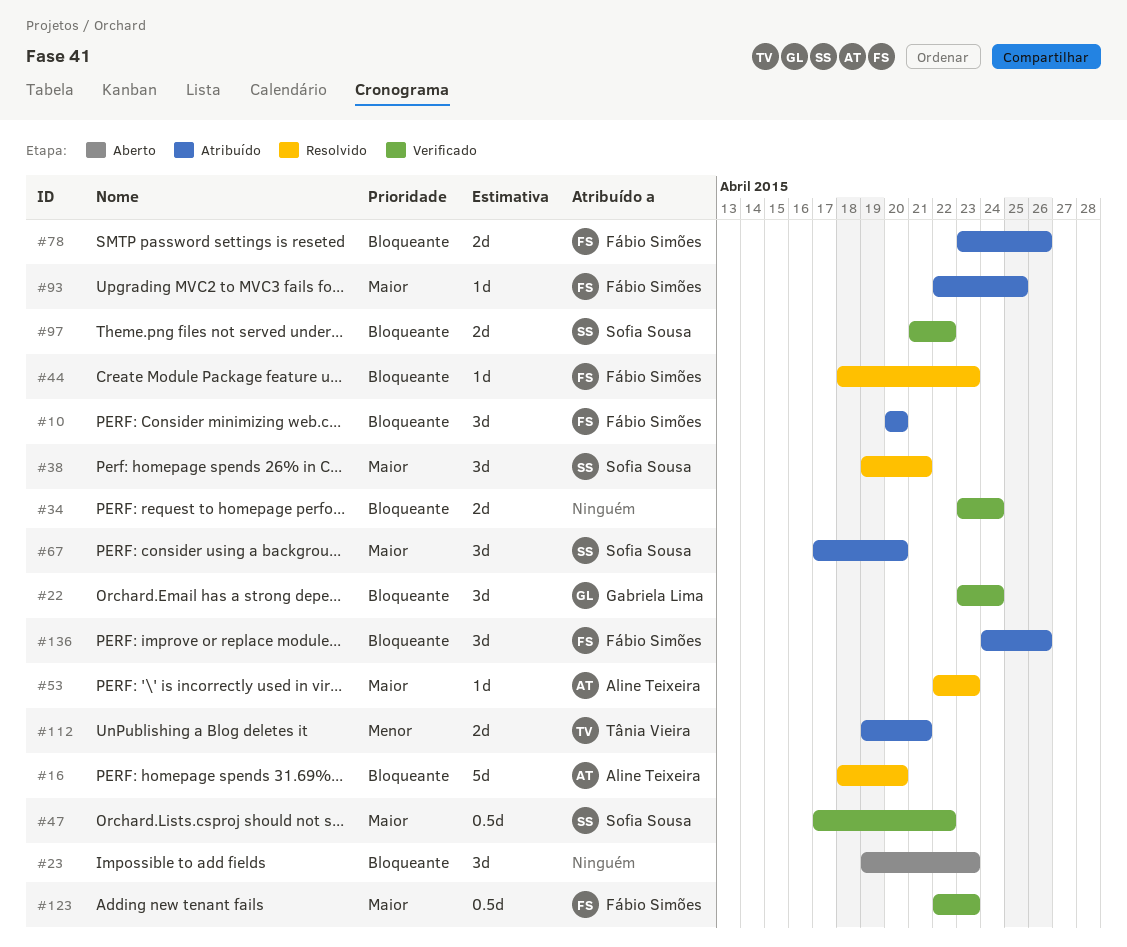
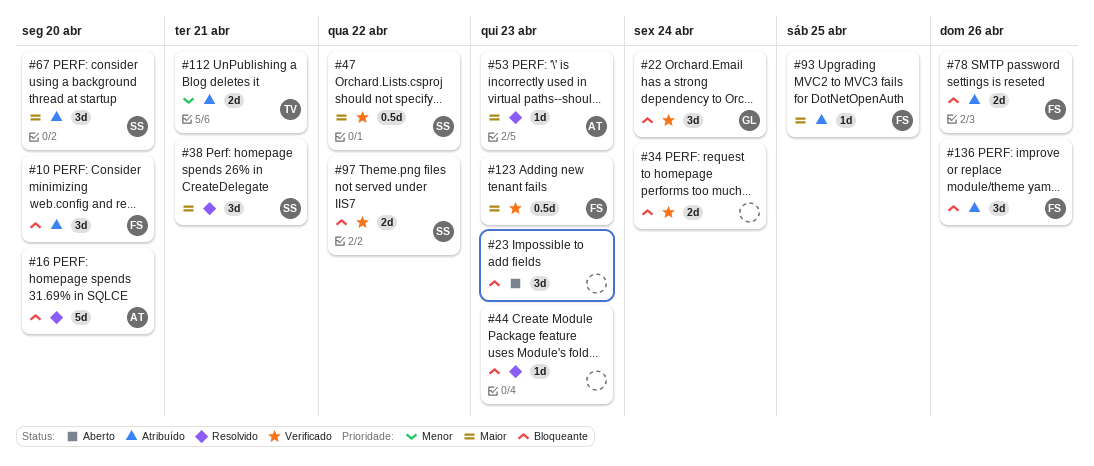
#44, owner: Fábio Simões -> none

